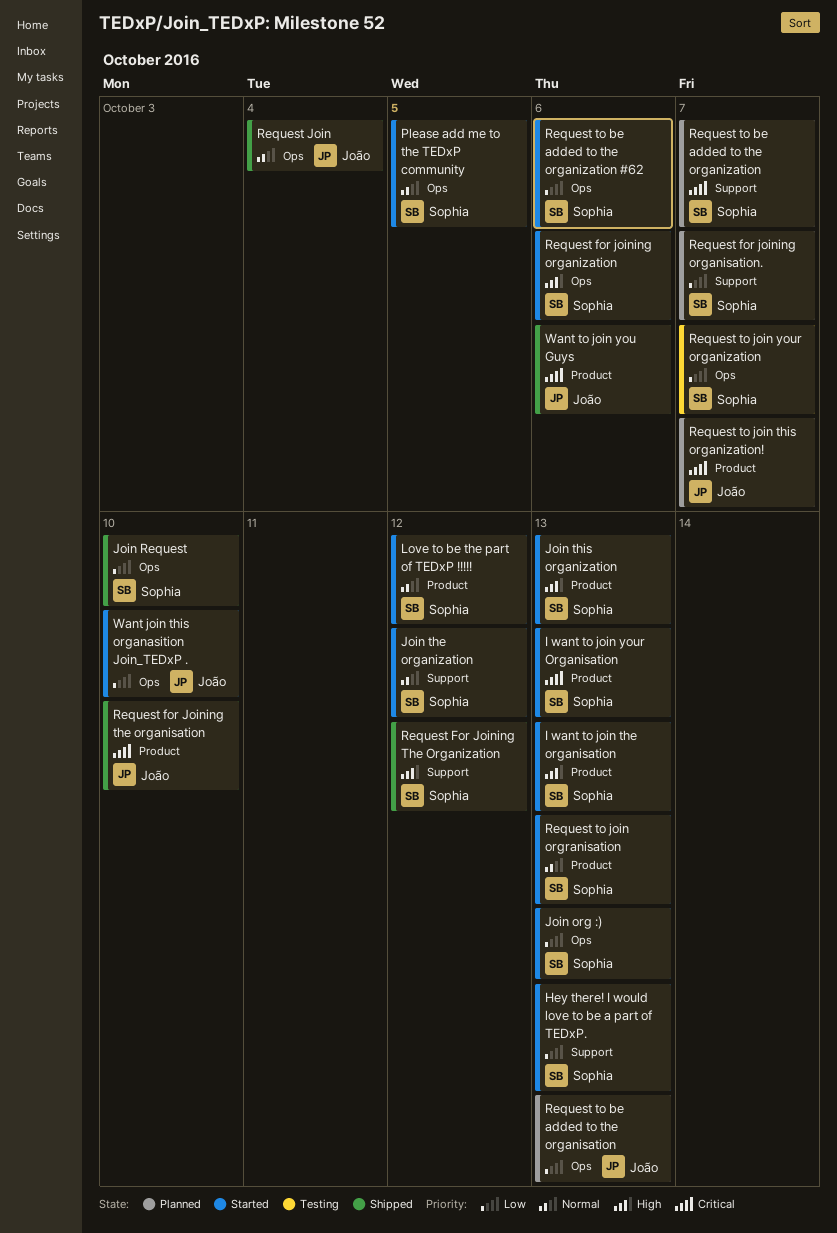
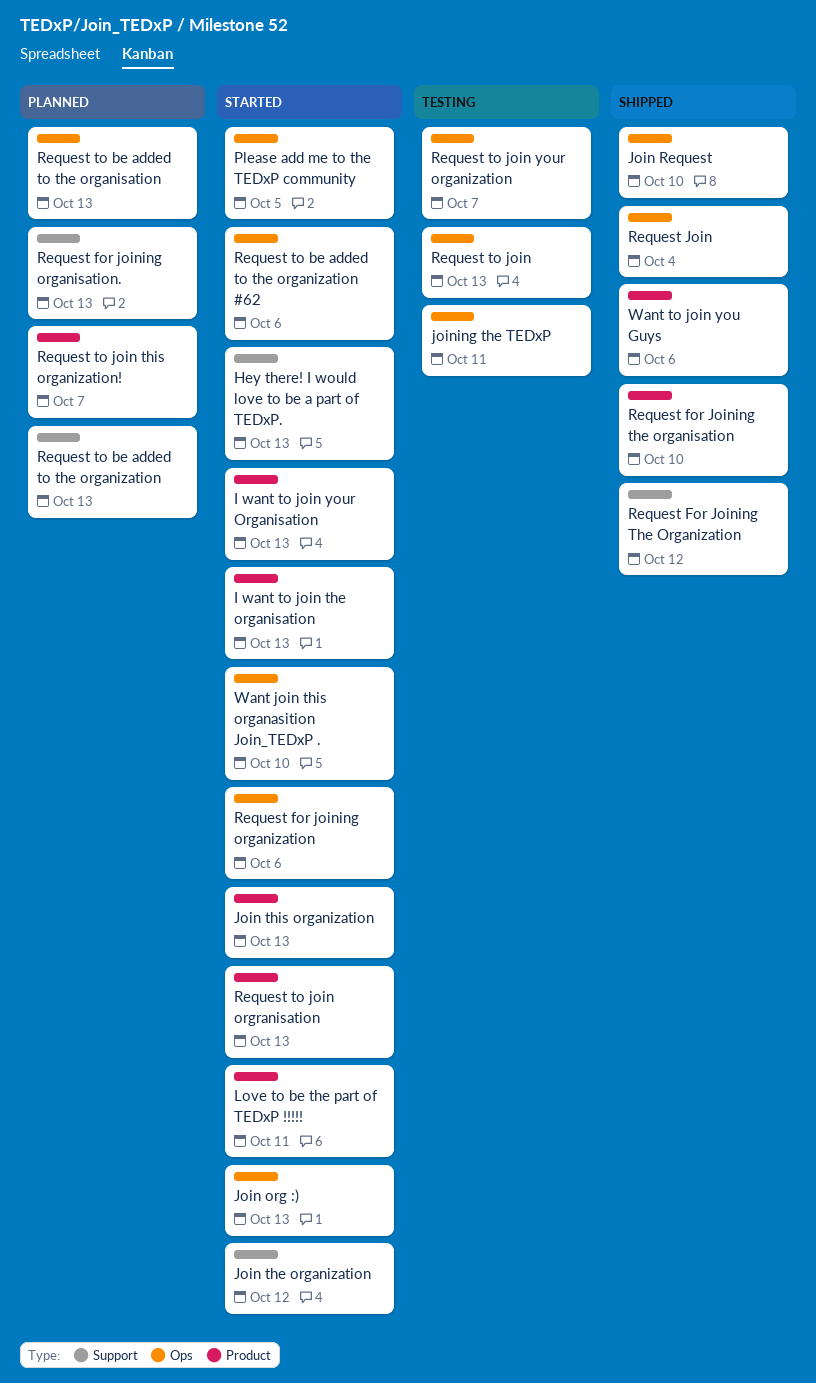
joining the TEDxP: none -> present
Love to be the part of TEDxP !!!!!, due: Oct 12 -> Oct 11
Request for joining organisation., due: Oct 7 -> Oct 13
Request to be added to the organization, due: Oct 7 -> Oct 13
Request to join: none -> present

